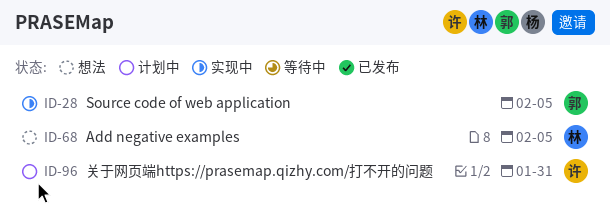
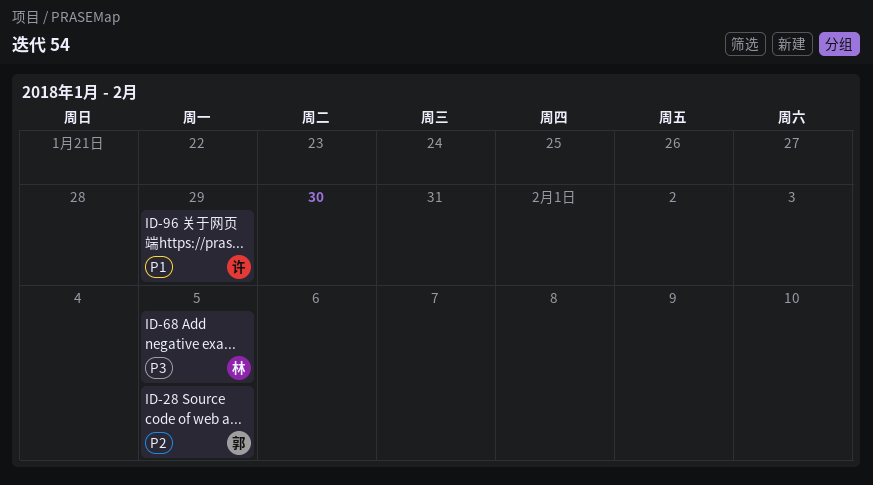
ID-96, due: Jan 31 -> Jan 29

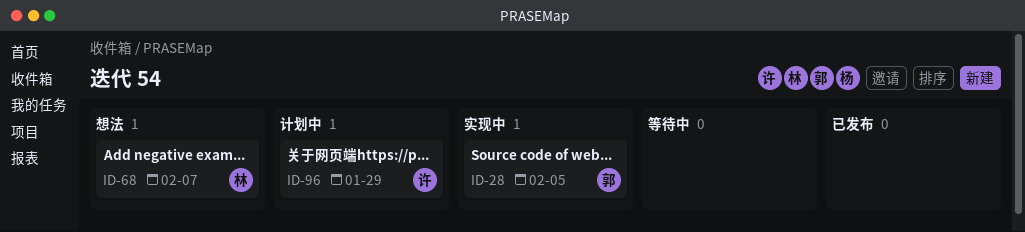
ID-68, due: Feb 5 -> Feb 7

